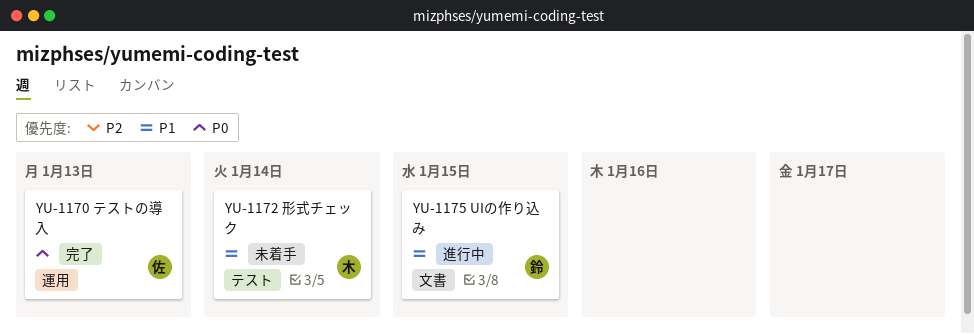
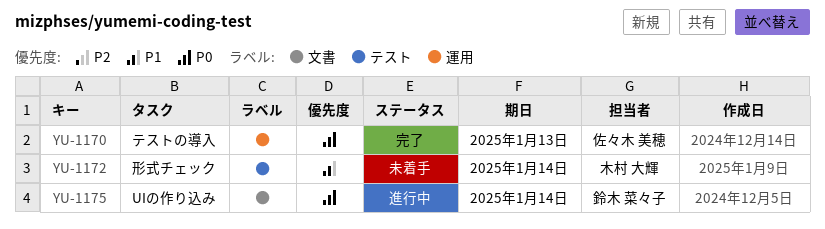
YU-1175, priority: P1 -> P0
YU-1175, due: Jan 15 -> Jan 14

